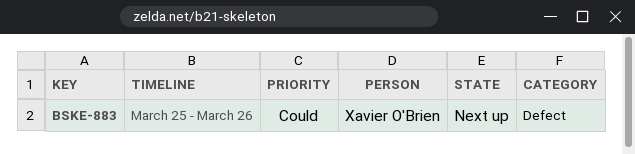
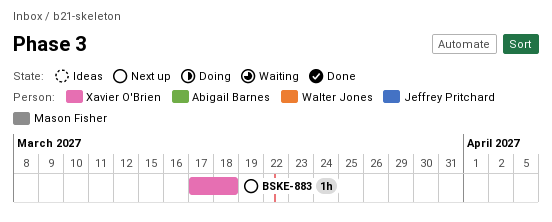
BSKE-883, start: Mar 25 -> Mar 17
BSKE-883, due: Mar 26 -> Mar 18

